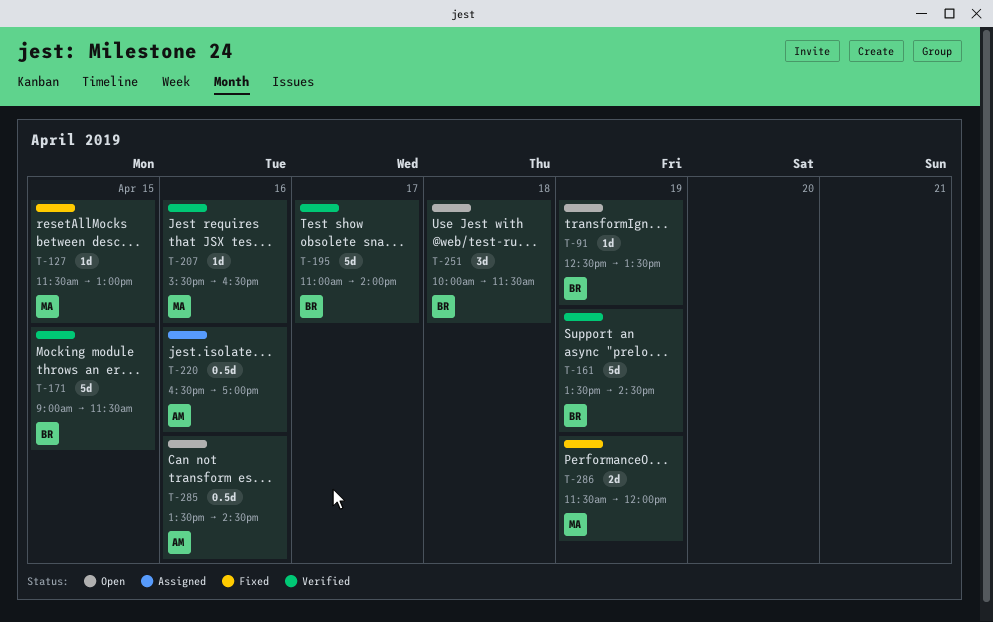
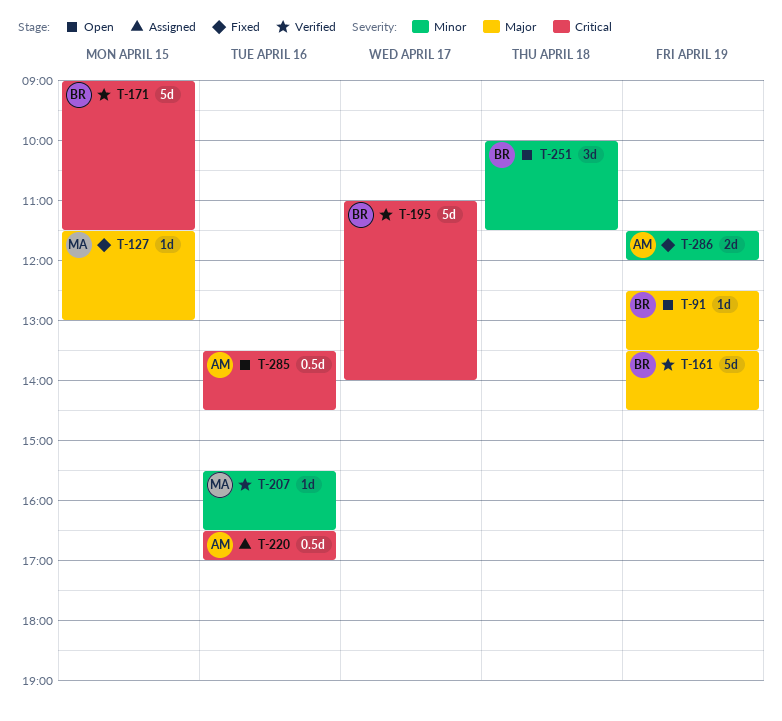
T-286, owner: MA -> AM

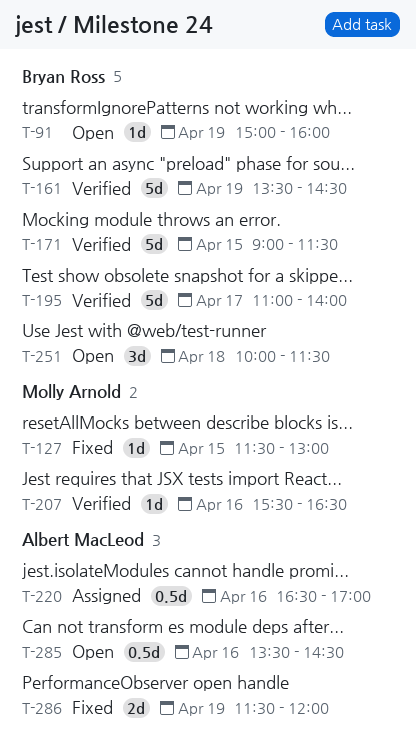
T-91, begins: 12:30 -> 15:00
T-91, ends: 13:30 -> 16:00

